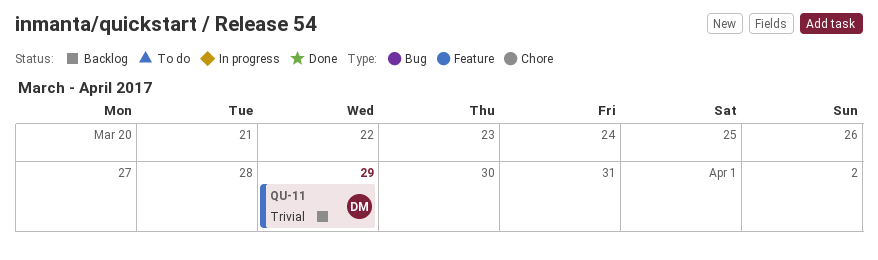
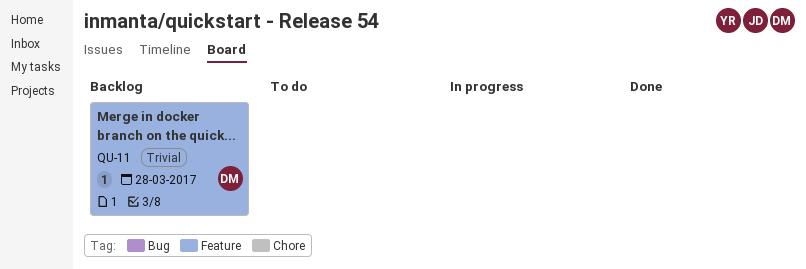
QU-11, due: Mar 29 -> Mar 28

